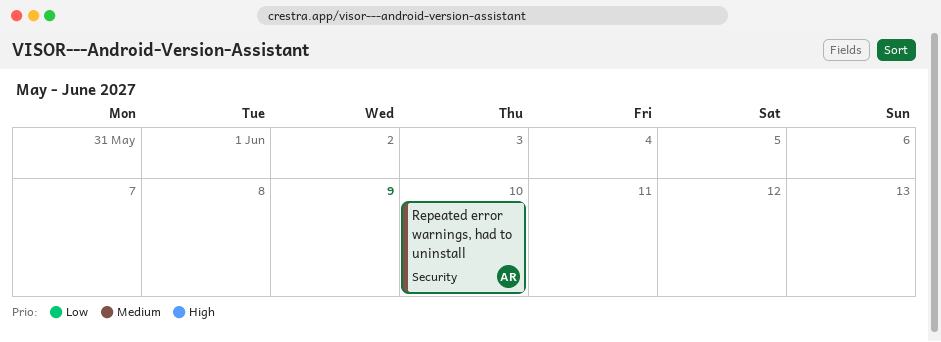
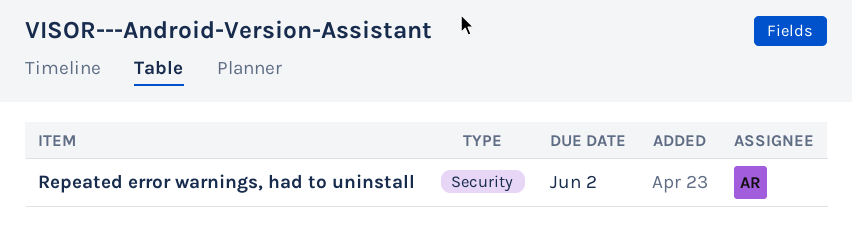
Repeated error warnings, had to uninstall, due: Jun 10 -> Jun 2

